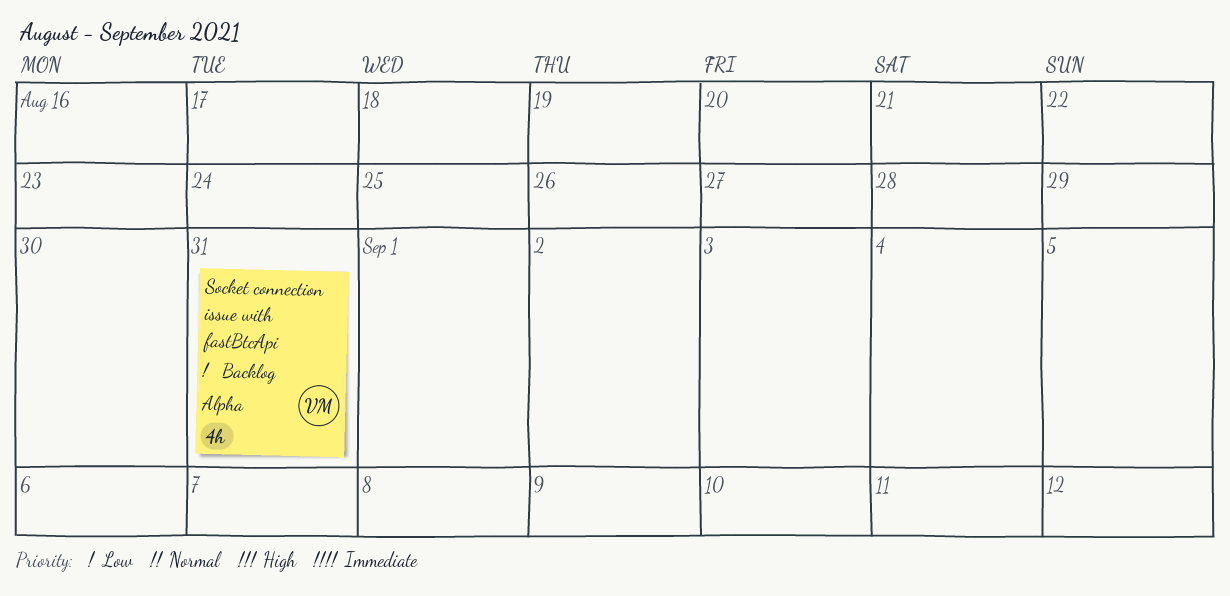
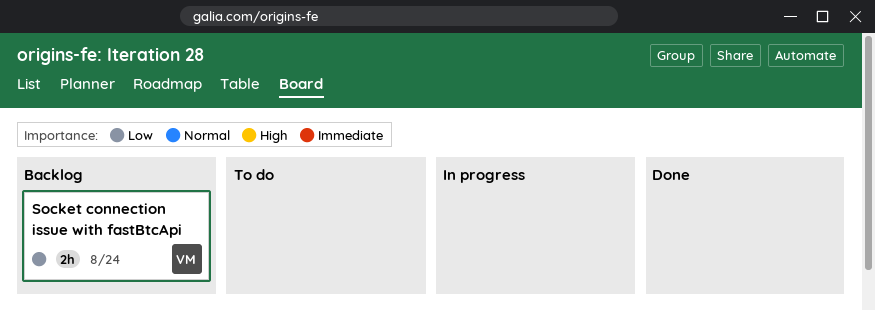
Socket connection issue with fastBtcApi, estimate: 4h -> 2h
Socket connection issue with fastBtcApi, due: Aug 31 -> Aug 24

